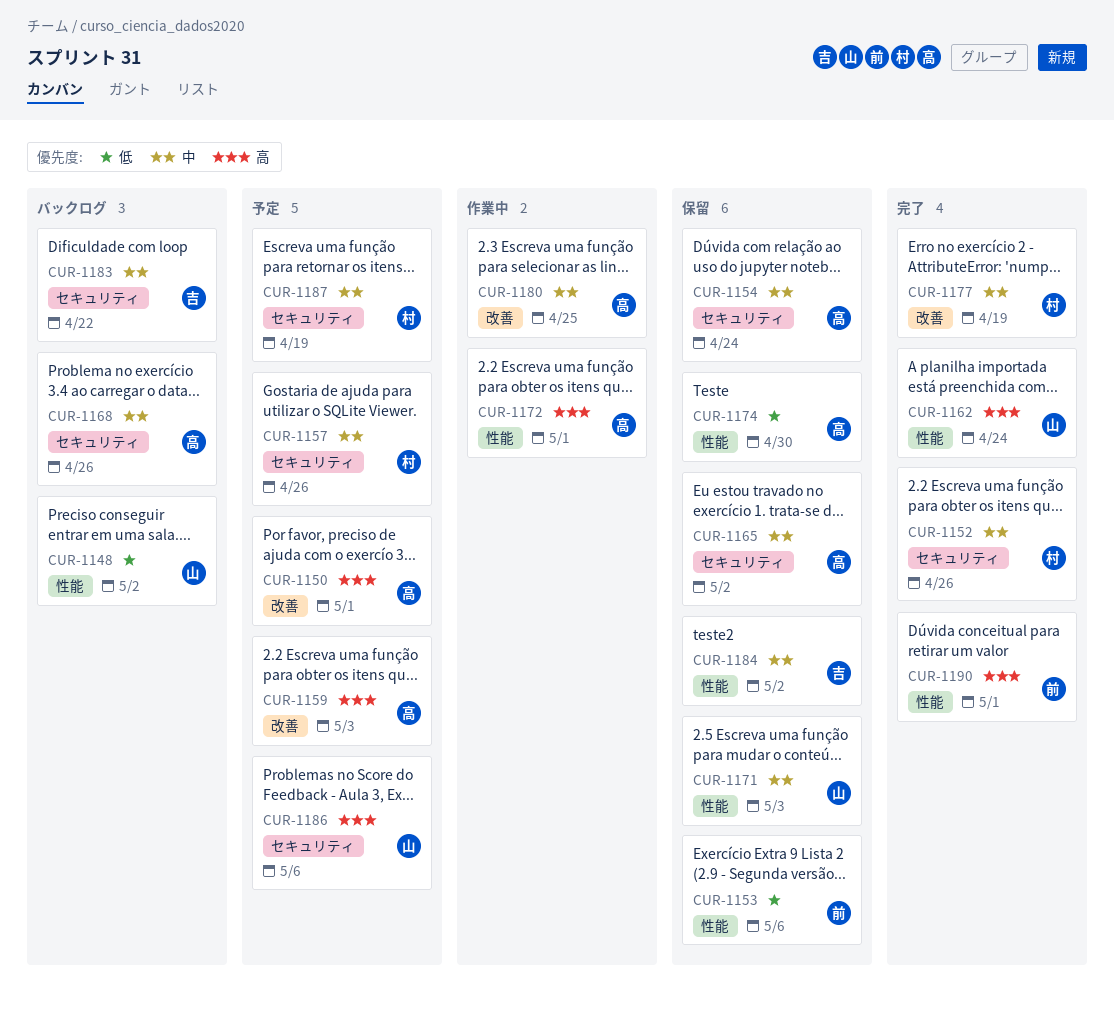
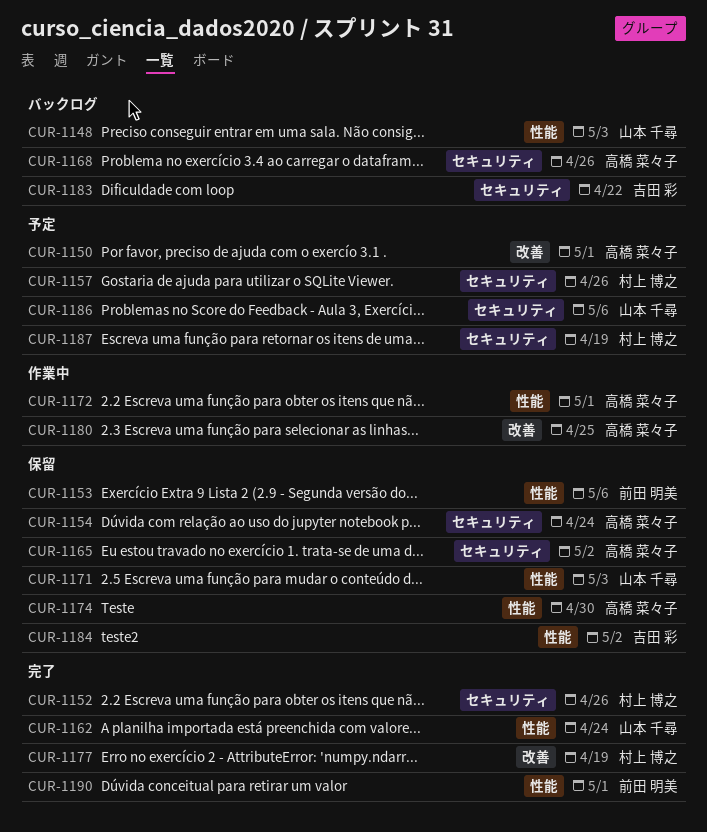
CUR-1148, due: May 2 -> May 3
CUR-1159: present -> none

